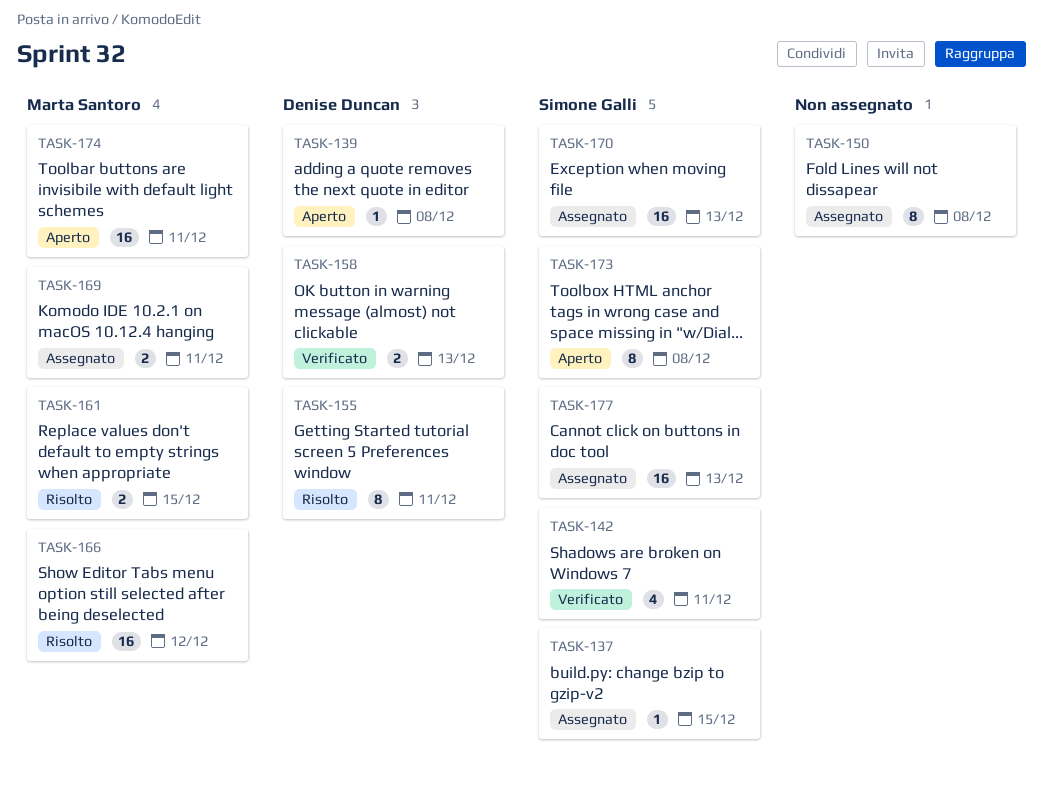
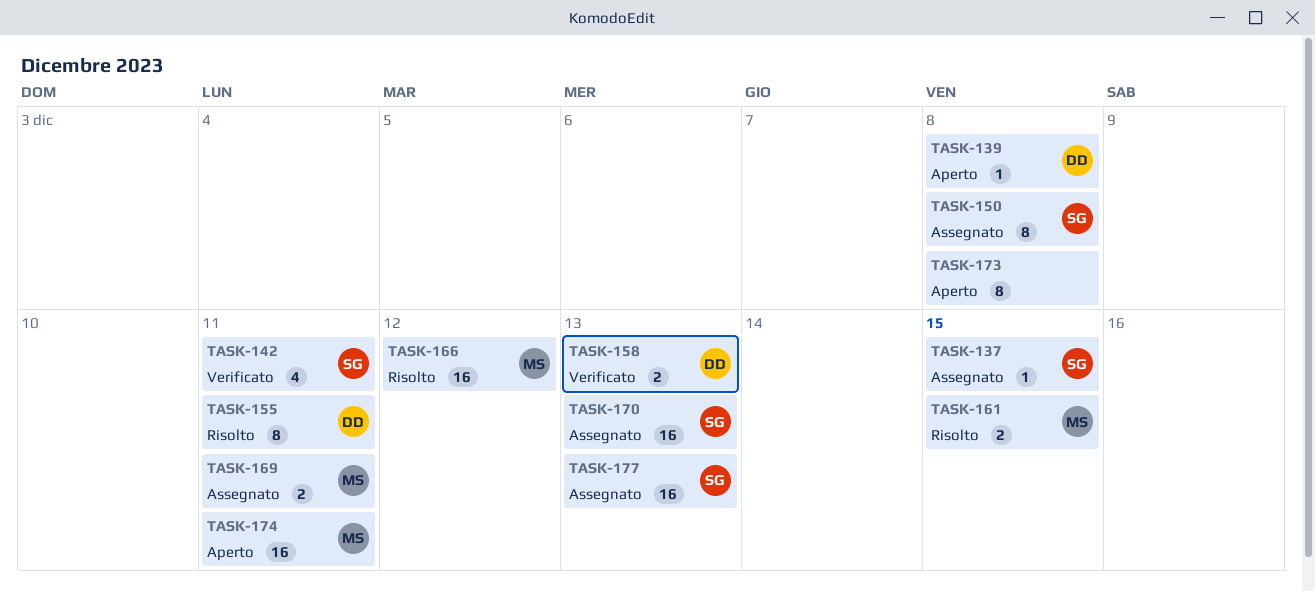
TASK-150, owner: none -> Simone Galli
TASK-173, owner: Simone Galli -> none

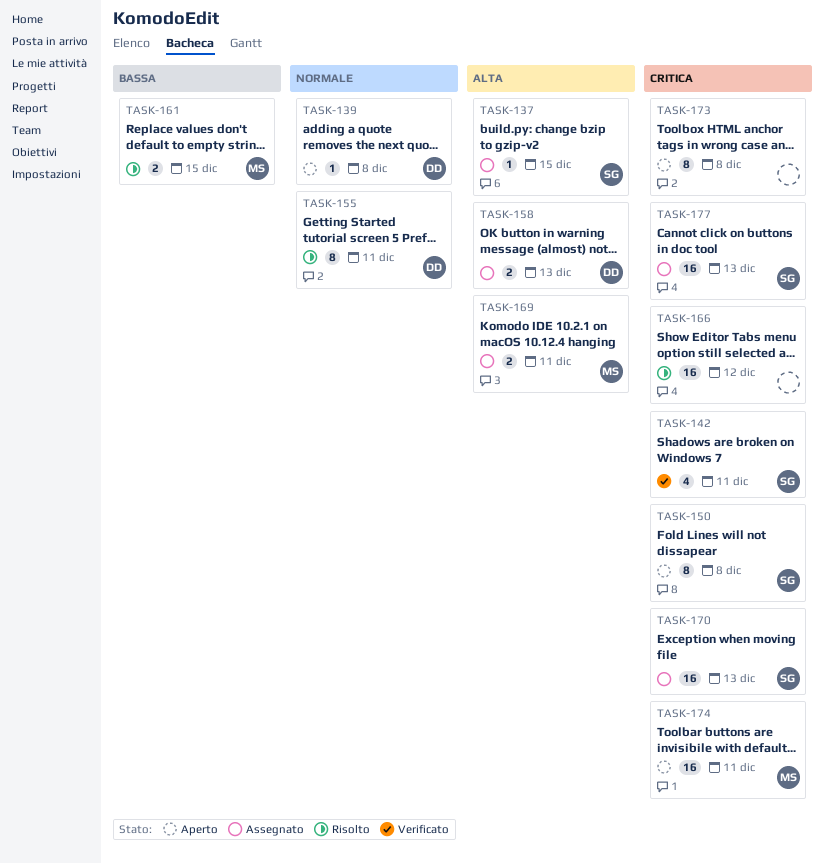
TASK-150, status: Assegnato -> Aperto
TASK-158, status: Verificato -> Assegnato
TASK-166, owner: MS -> none

